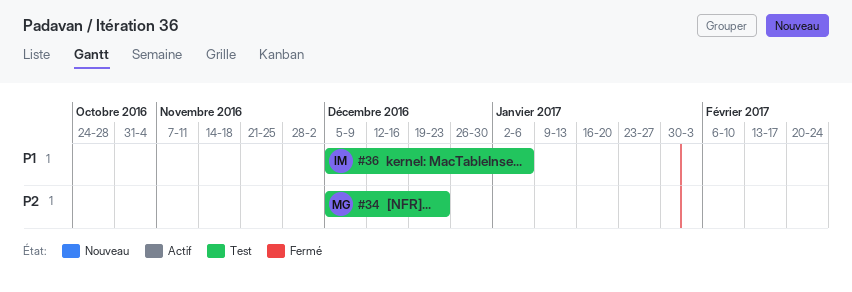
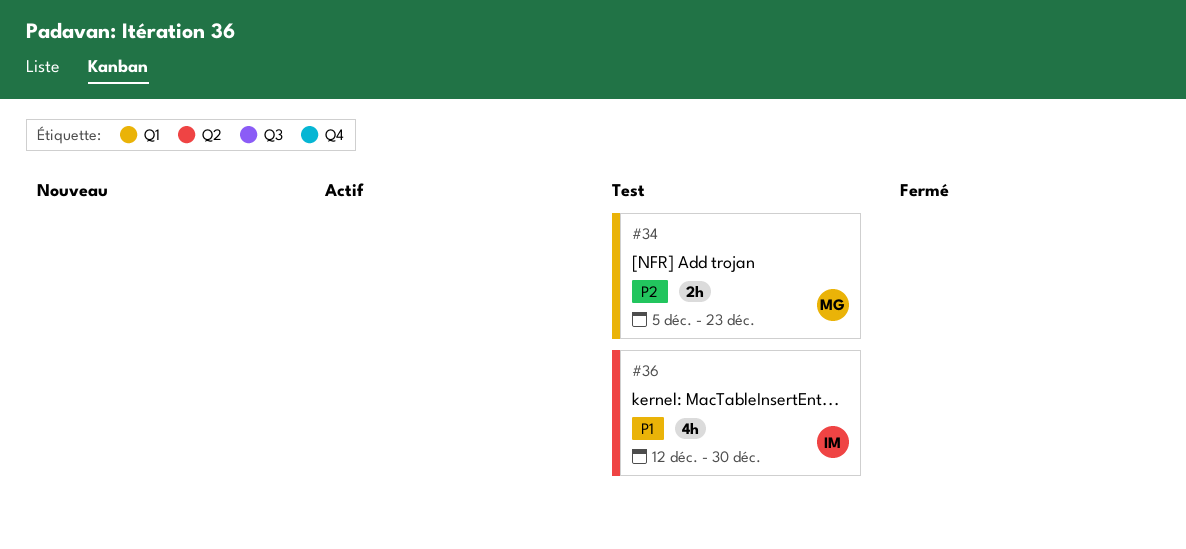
#36, start: Dec 5 -> Dec 12
#36, due: Jan 6 -> Dec 30

